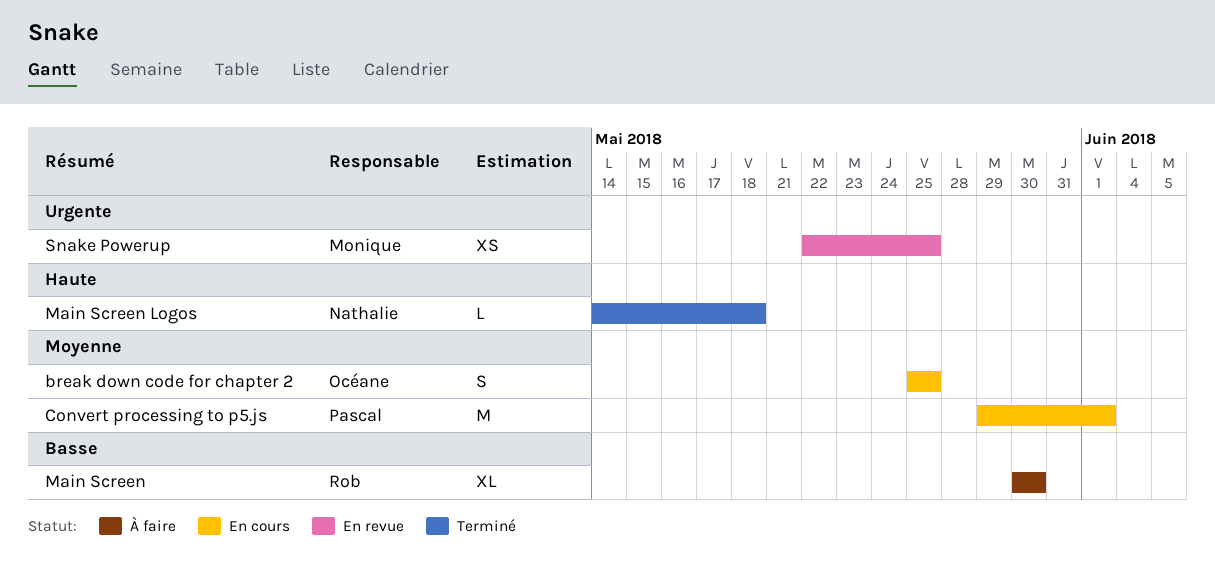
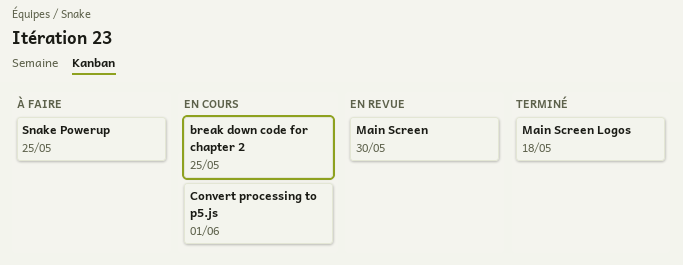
Main Screen, status: À faire -> En revue
Snake Powerup, status: En revue -> À faire

